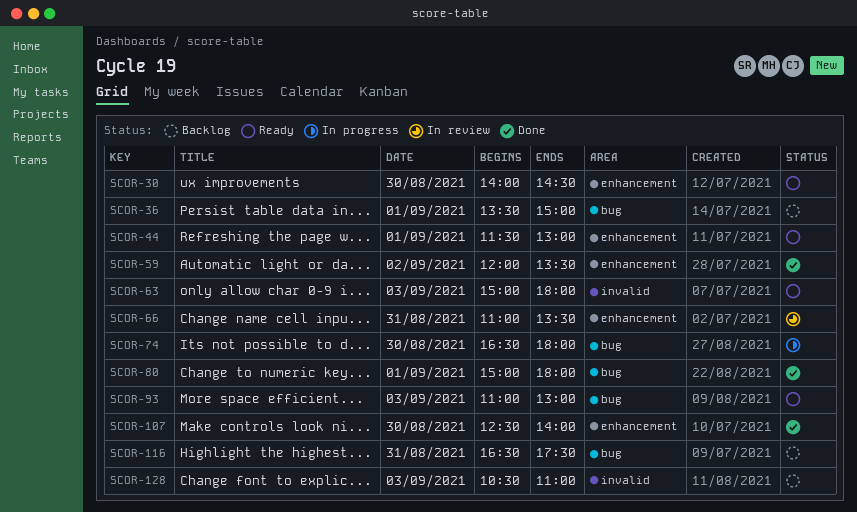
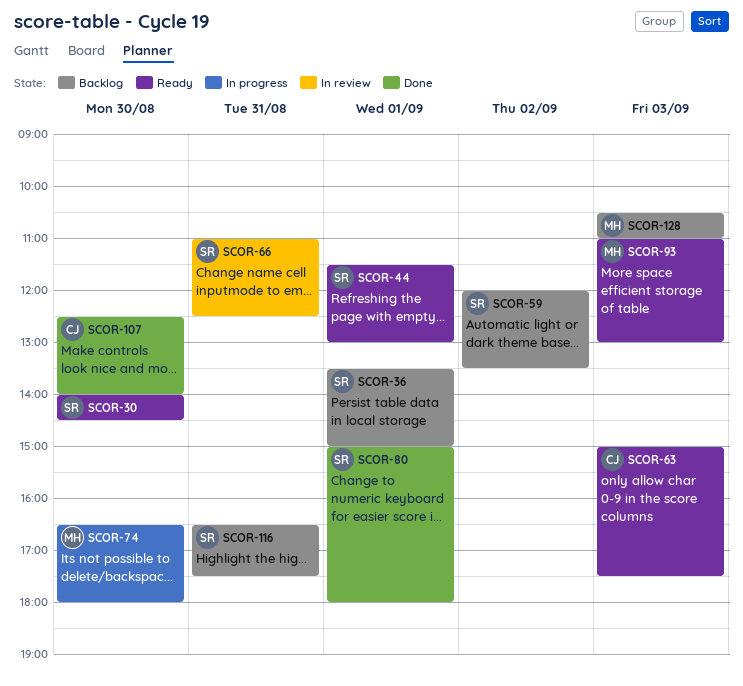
SCOR-59, status: Done -> Backlog
SCOR-63, ends: 18:00 -> 17:30
SCOR-66, ends: 13:30 -> 12:30

